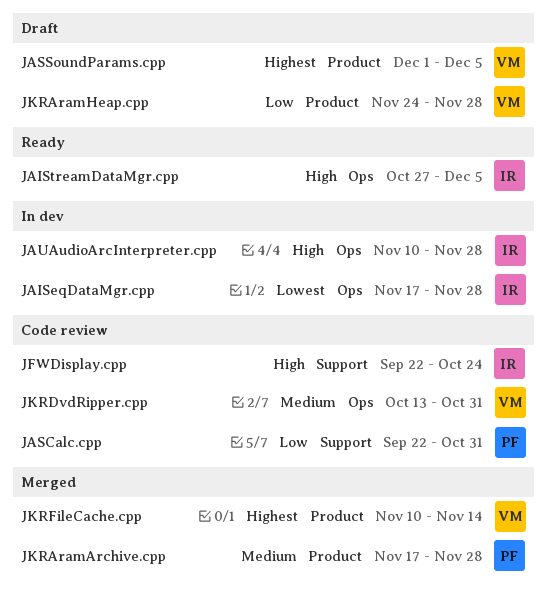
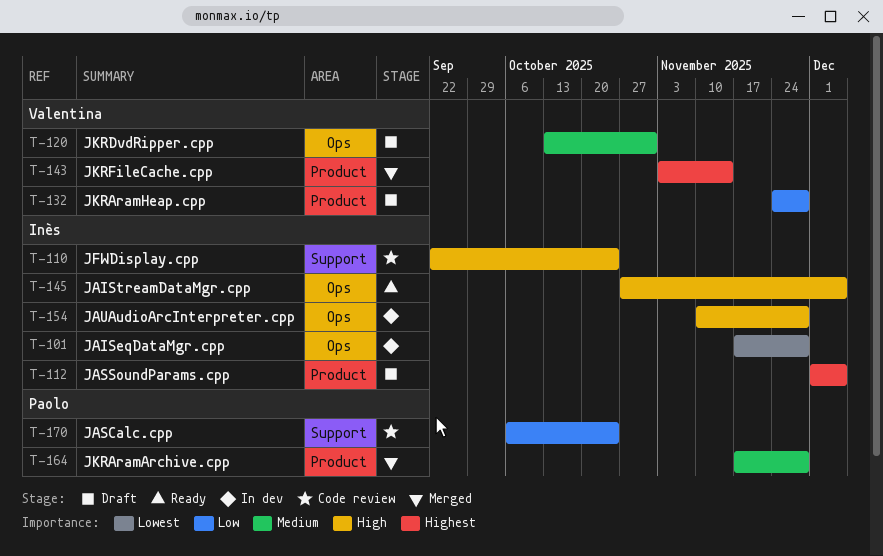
JASCalc.cpp, start: Sep 22 -> Oct 6
JASCalc.cpp, due: Oct 31 -> Oct 24
JASSoundParams.cpp, owner: Valentina -> Inès
JKRDvdRipper.cpp, status: Code review -> Draft
JKRFileCache.cpp, start: Nov 10 -> Nov 3

